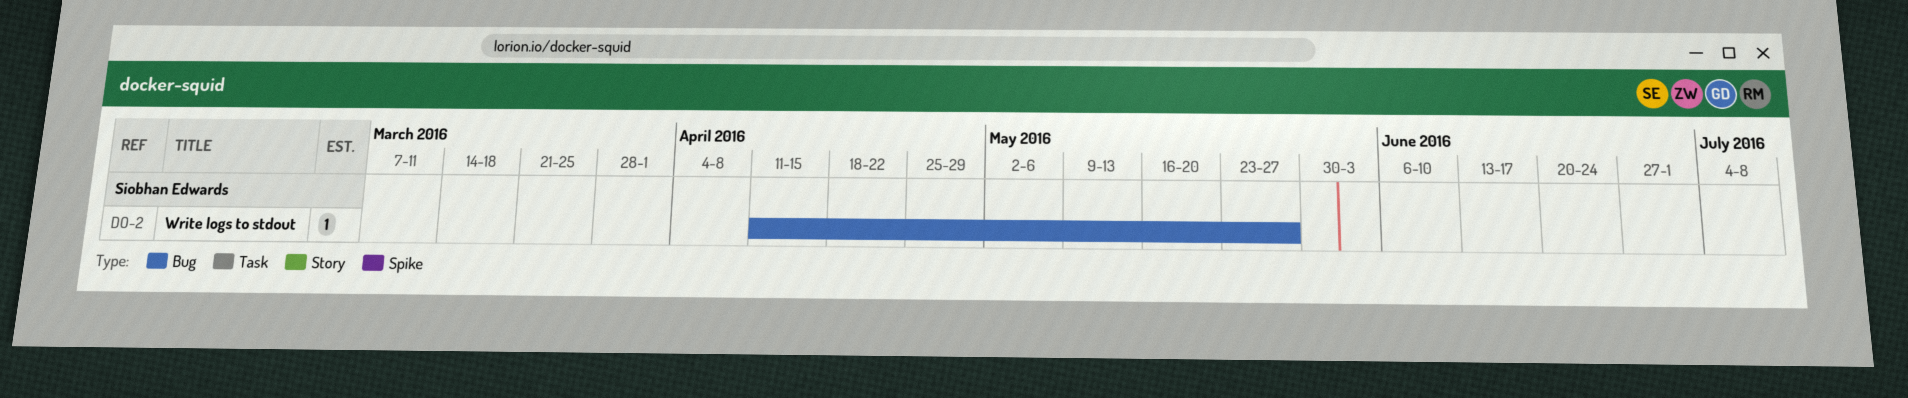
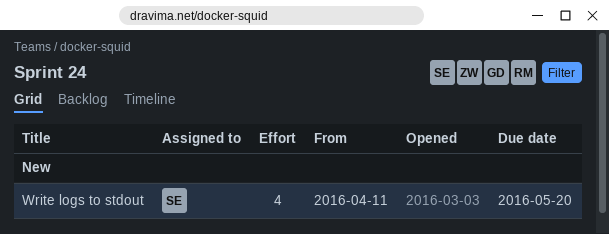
Write logs to stdout, estimate: 1 -> 4
Write logs to stdout, due: May 27 -> May 20

